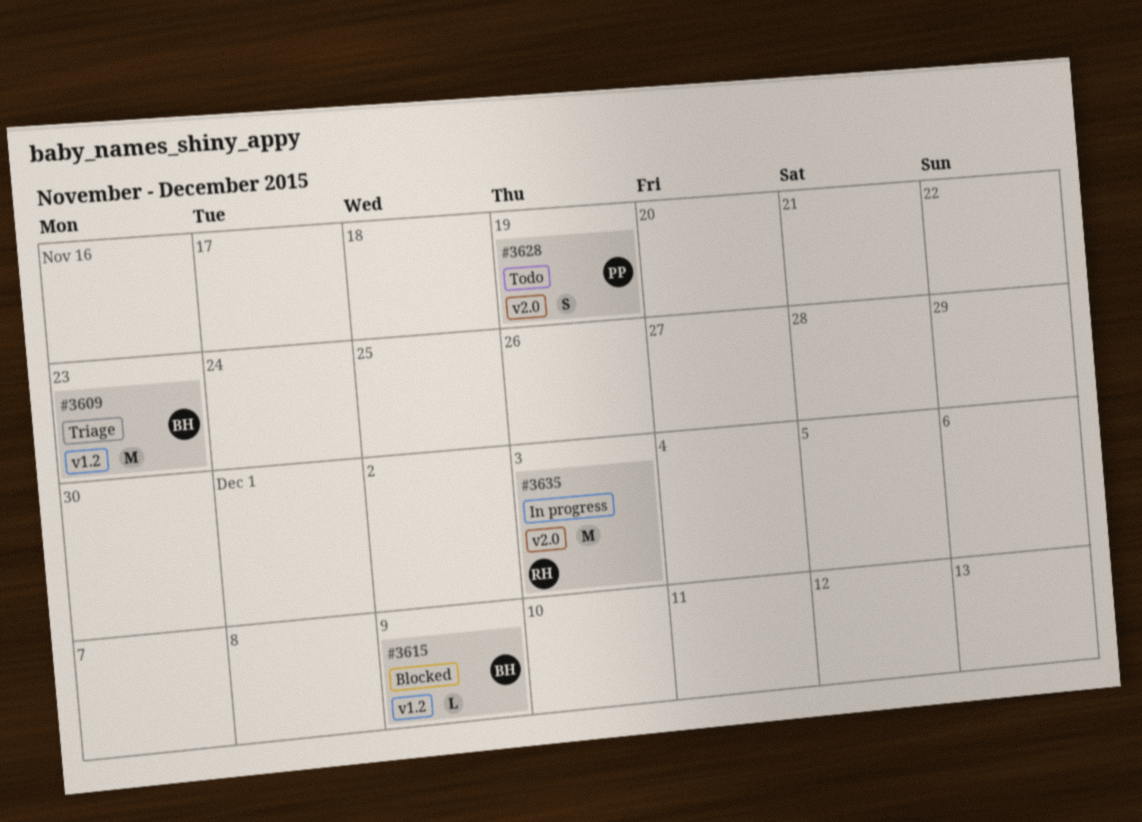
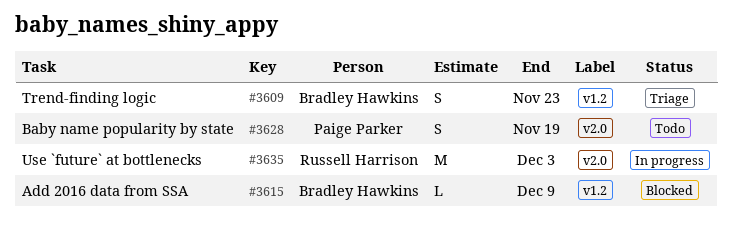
#3609, estimate: M -> S

